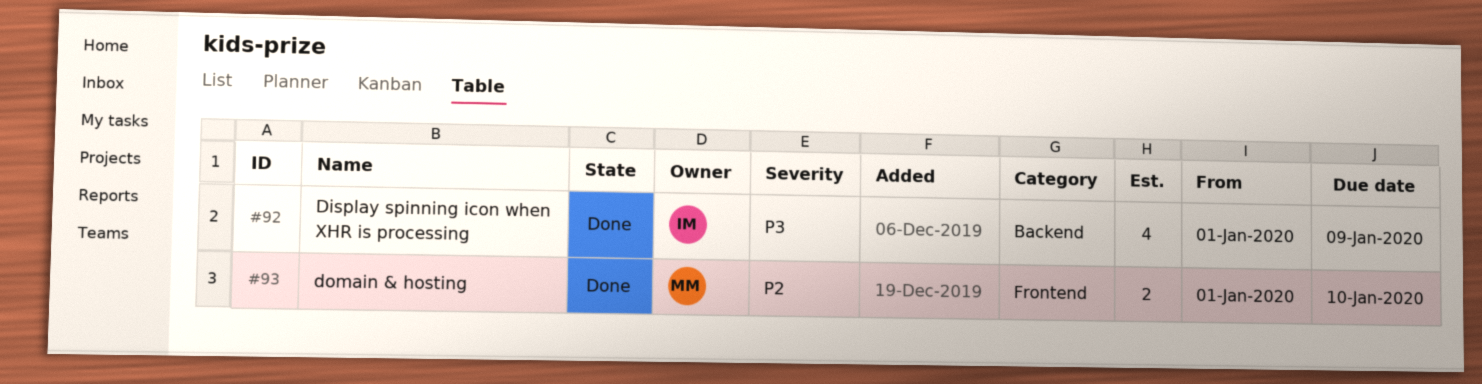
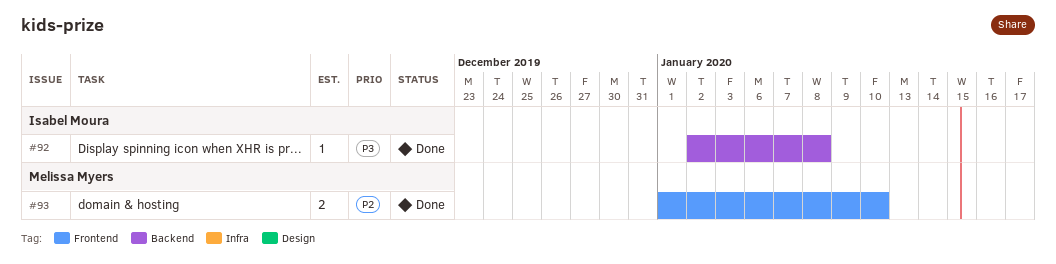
#92, estimate: 4 -> 1
#92, start: Jan 1 -> Jan 2
#92, due: Jan 9 -> Jan 8

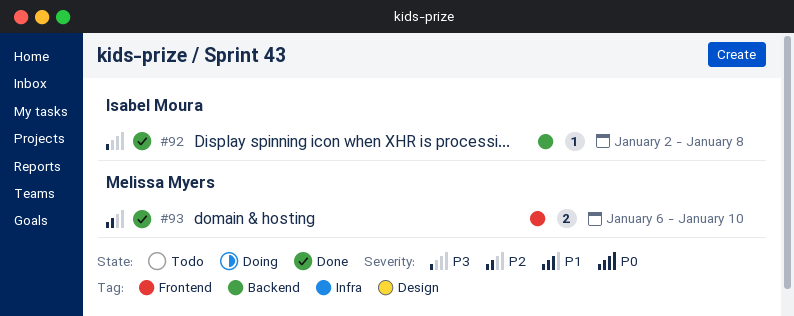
#93, start: Jan 1 -> Jan 6

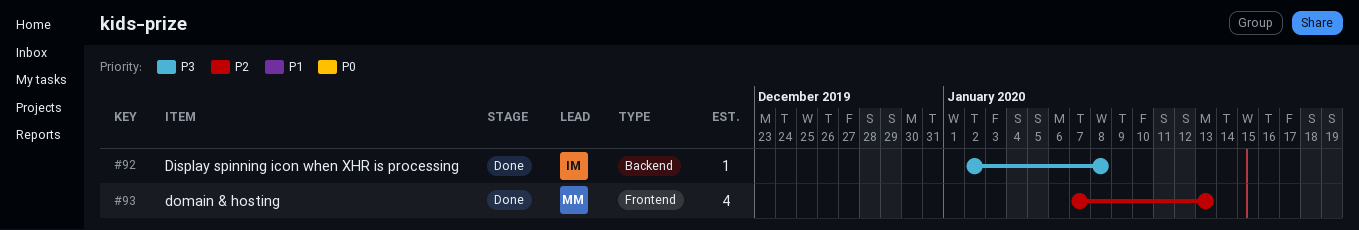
#93, estimate: 2 -> 4
#93, start: Jan 6 -> Jan 7
#93, due: Jan 10 -> Jan 13

